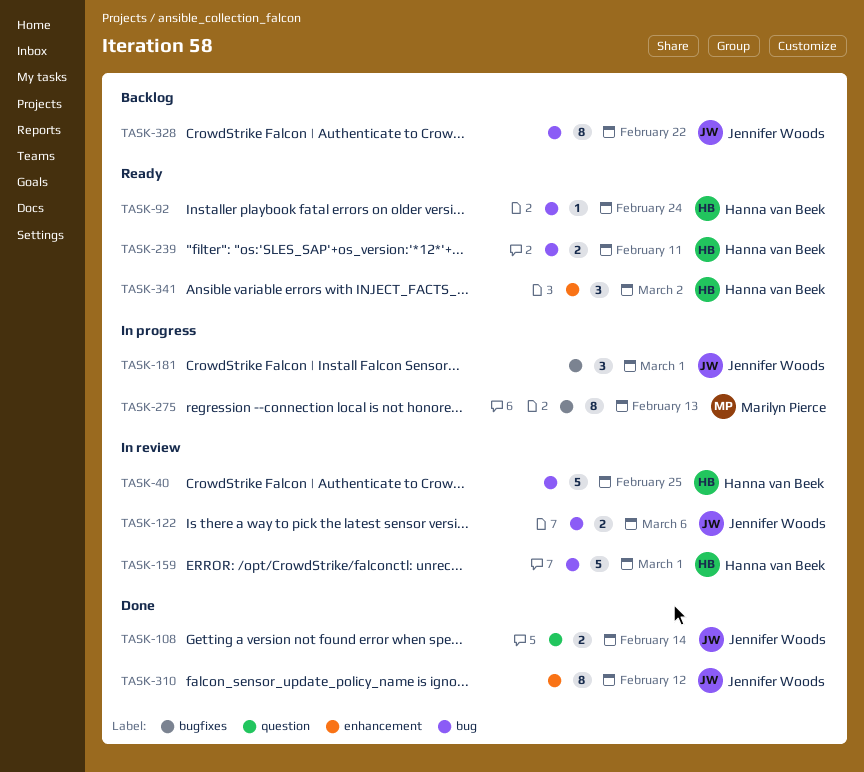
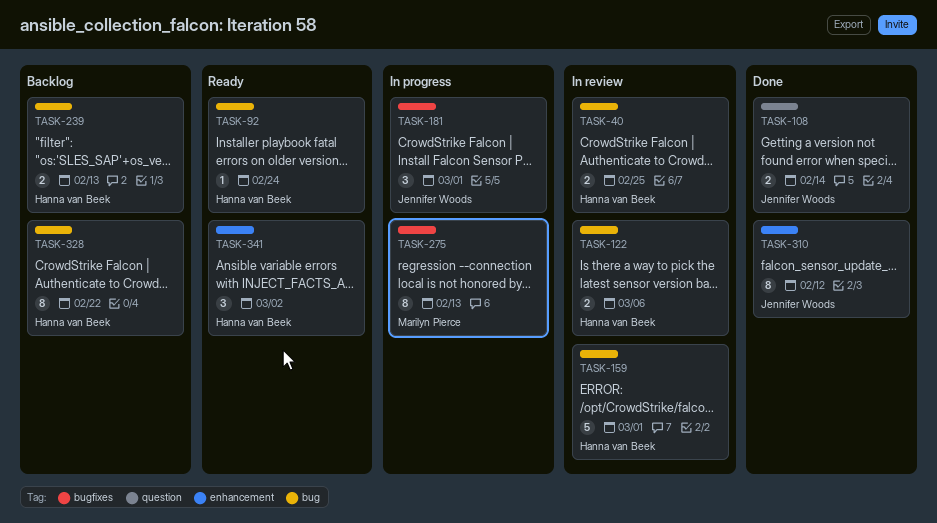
TASK-40, estimate: 5 -> 2
TASK-122, owner: Jennifer Woods -> Hanna van Beek
TASK-239, status: Ready -> Backlog
TASK-239, due: Feb 11 -> Feb 13
TASK-328, owner: Jennifer Woods -> Hanna van Beek

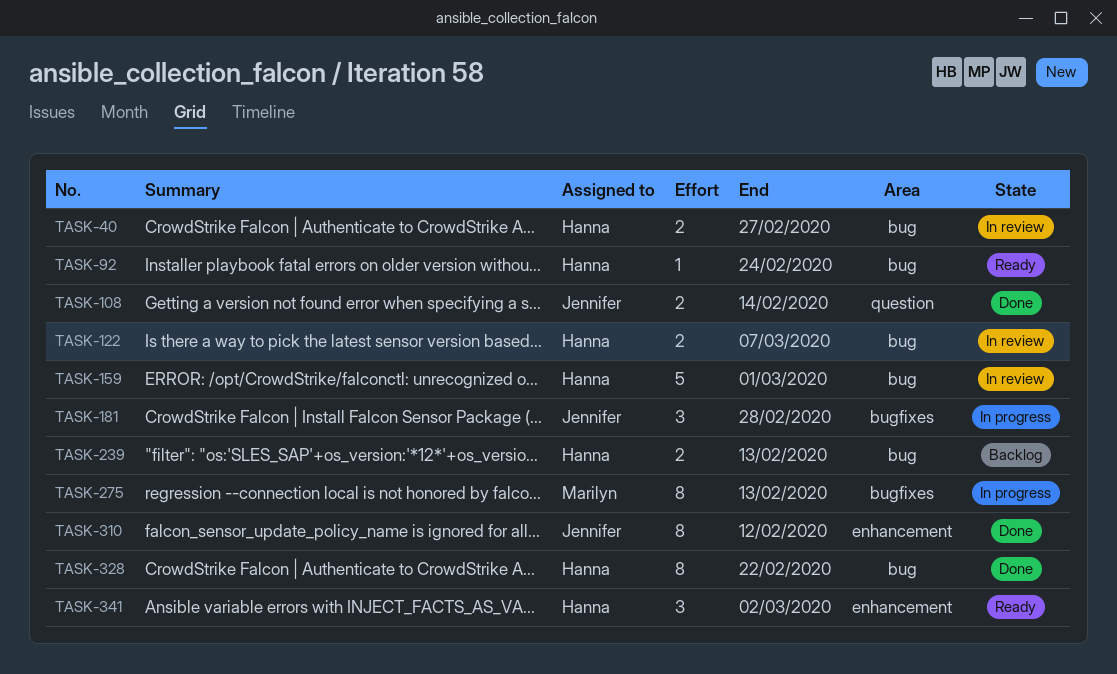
TASK-40, due: Feb 25 -> Feb 27
TASK-122, due: Mar 6 -> Mar 7
TASK-181, due: Mar 1 -> Feb 28
TASK-328, status: Backlog -> Done

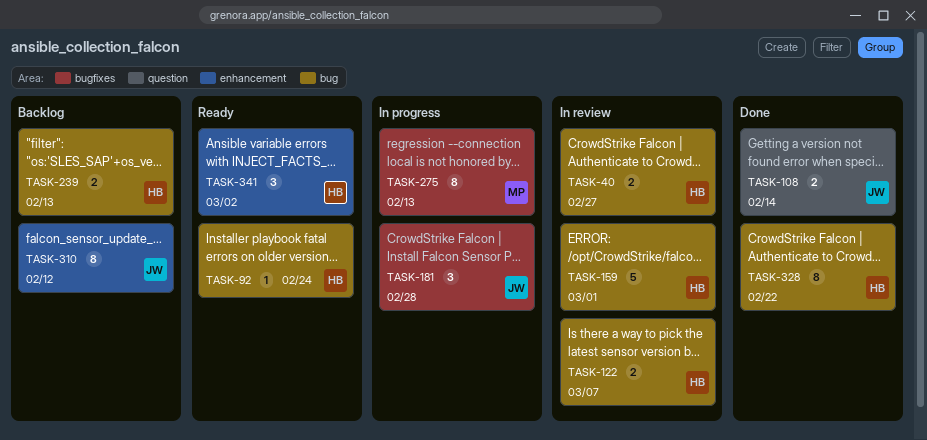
TASK-310, status: Done -> Backlog

